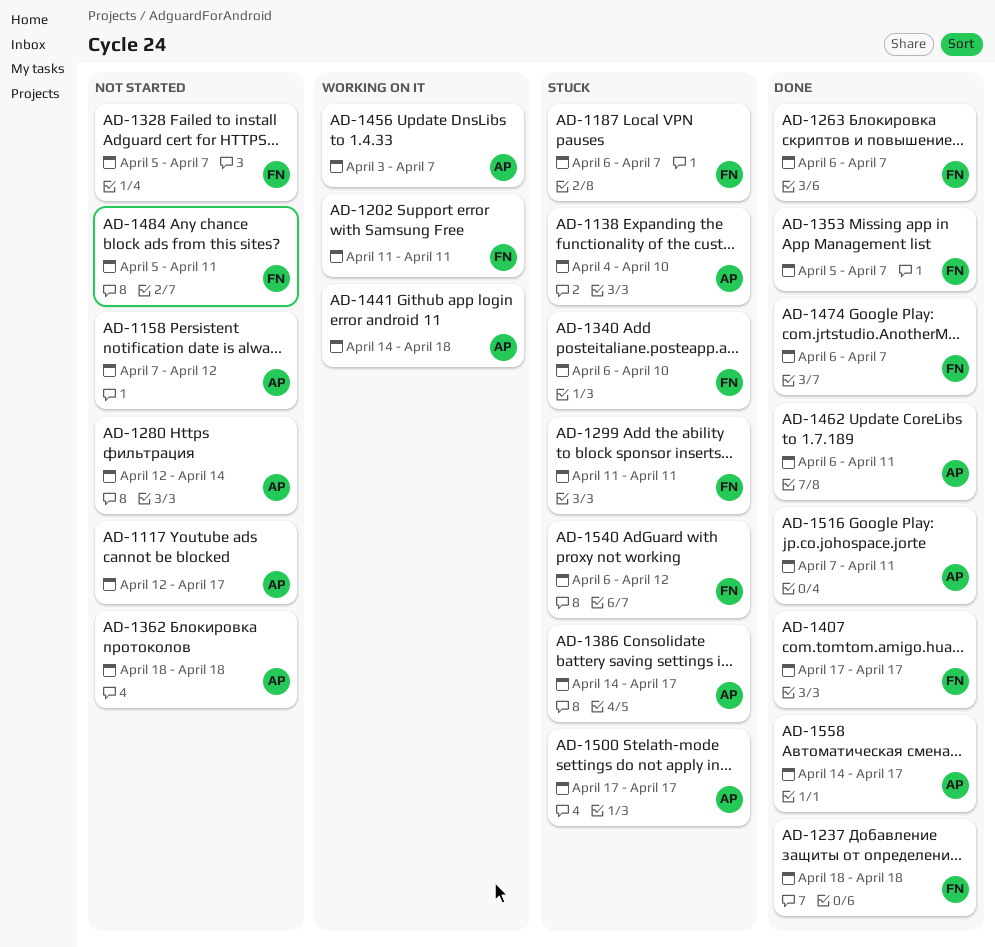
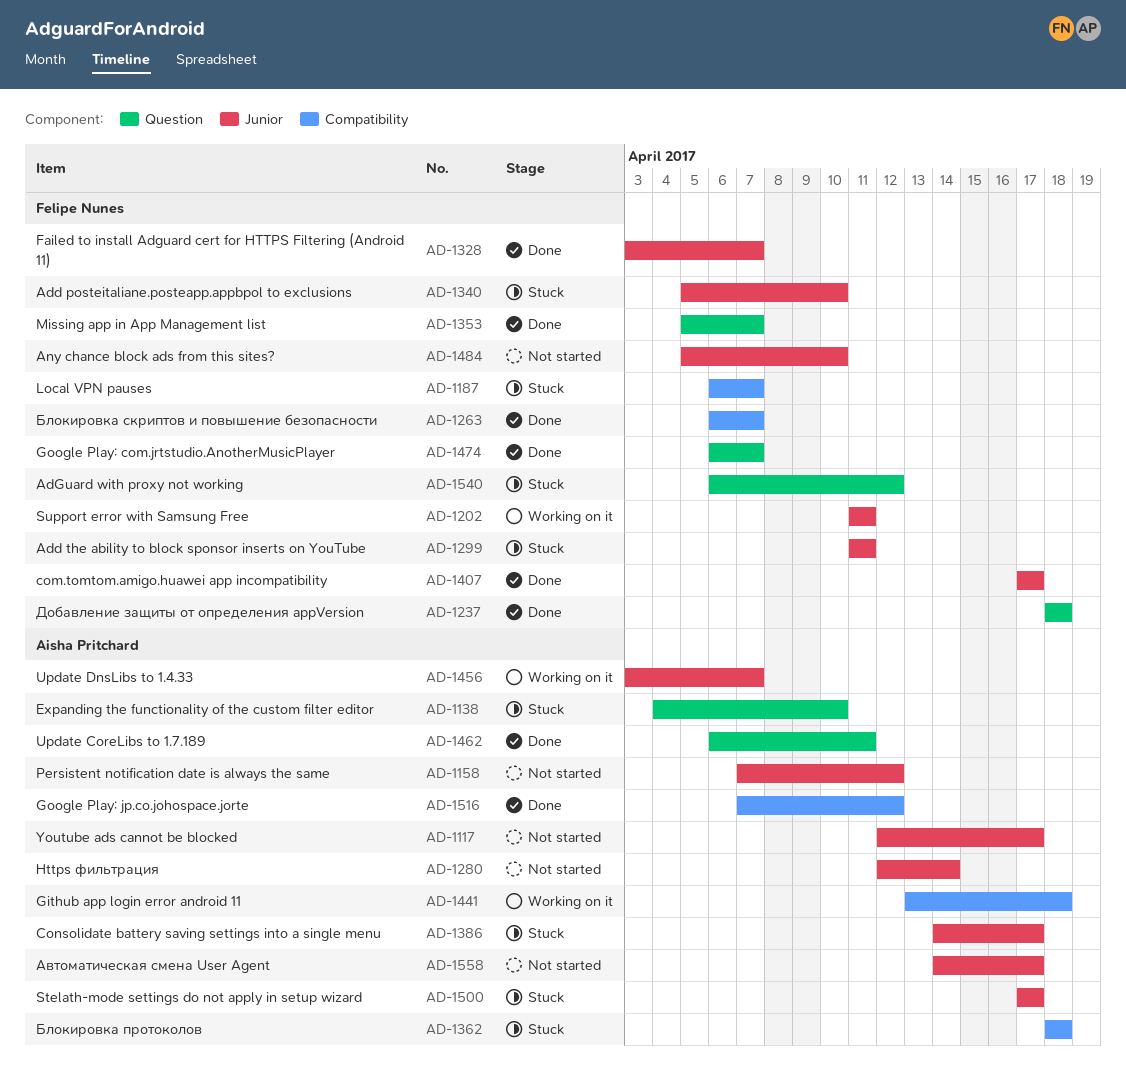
AD-1328, status: Not started -> Done
AD-1328, start: Apr 5 -> Apr 3
AD-1340, start: Apr 6 -> Apr 5
AD-1362, status: Not started -> Stuck
AD-1441, start: Apr 14 -> Apr 13
AD-1484, due: Apr 11 -> Apr 10
AD-1516, due: Apr 11 -> Apr 12
AD-1558, status: Done -> Not started

